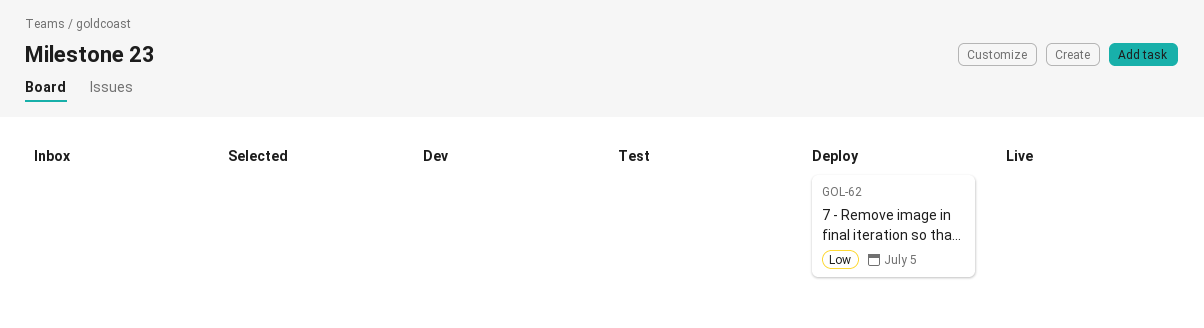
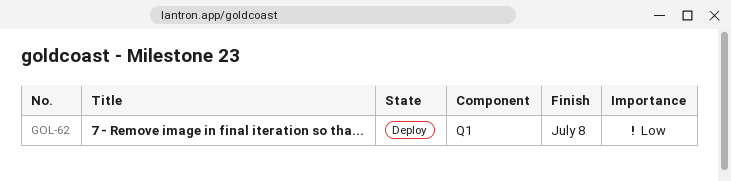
GOL-62, due: Jul 5 -> Jul 8

